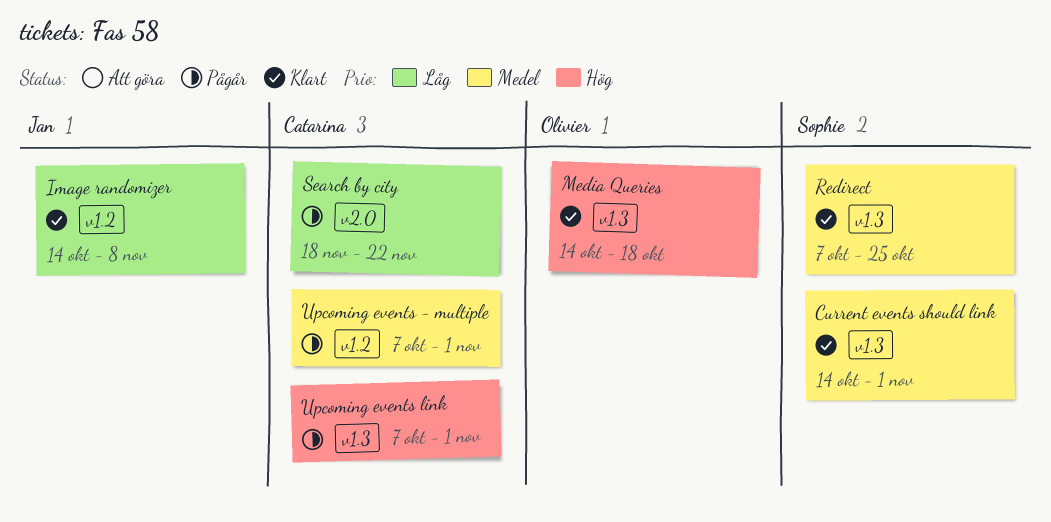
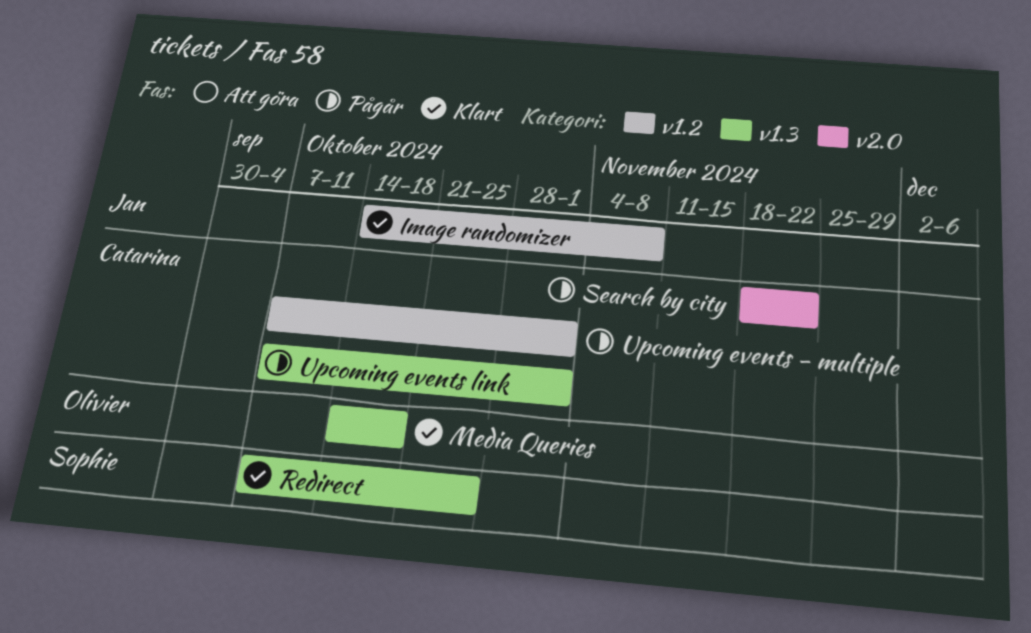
Current events should link: present -> none

